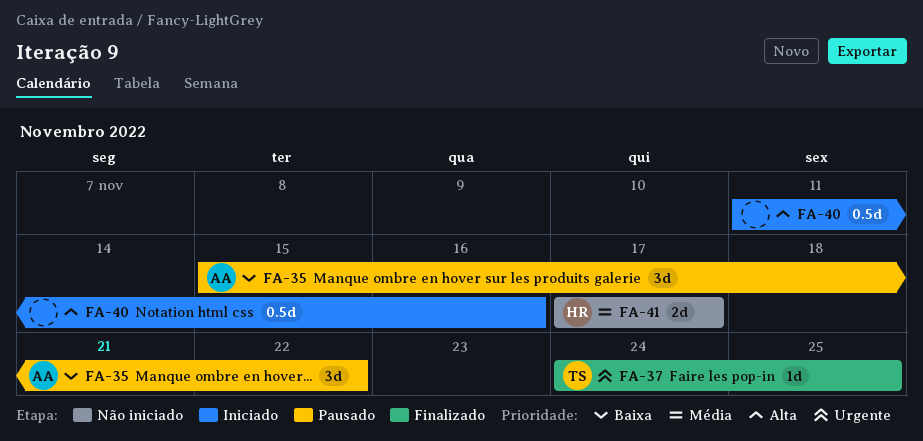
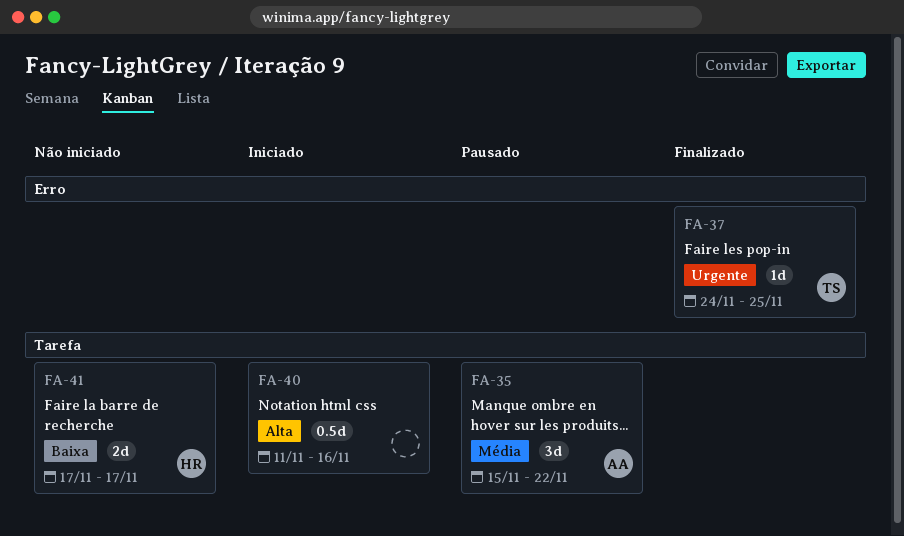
FA-35, priority: Baixa -> Média
FA-41, priority: Média -> Baixa

